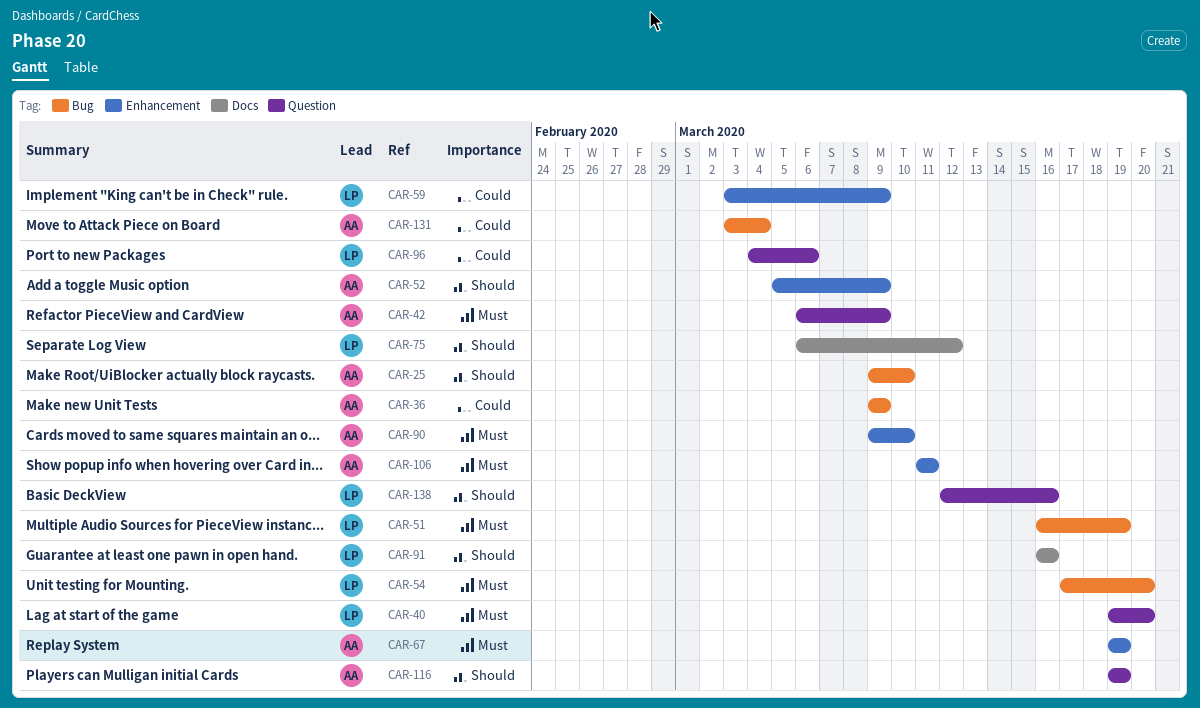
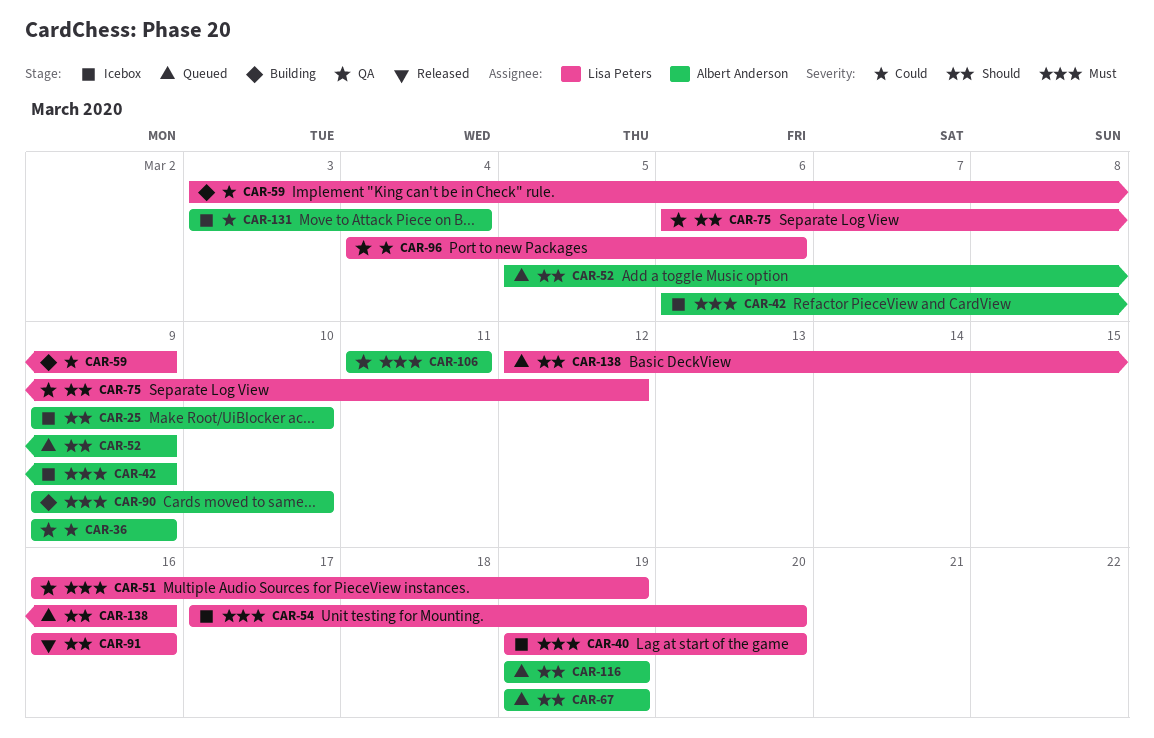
CAR-67, priority: Must -> Should

